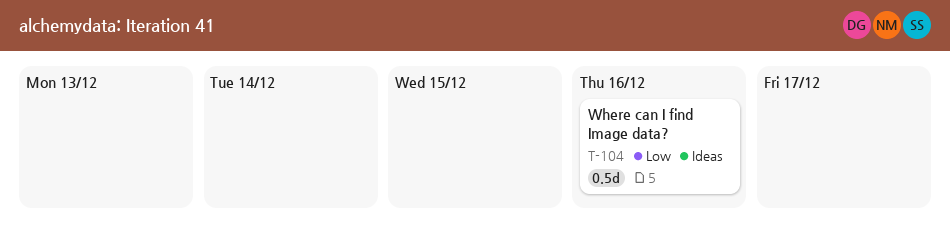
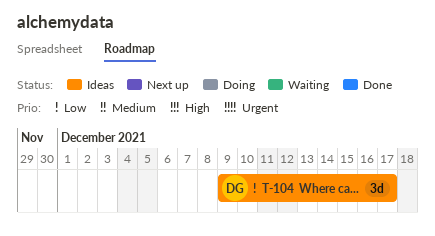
T-104, estimate: 0.5d -> 3d
T-104, due: Dec 16 -> Dec 17

